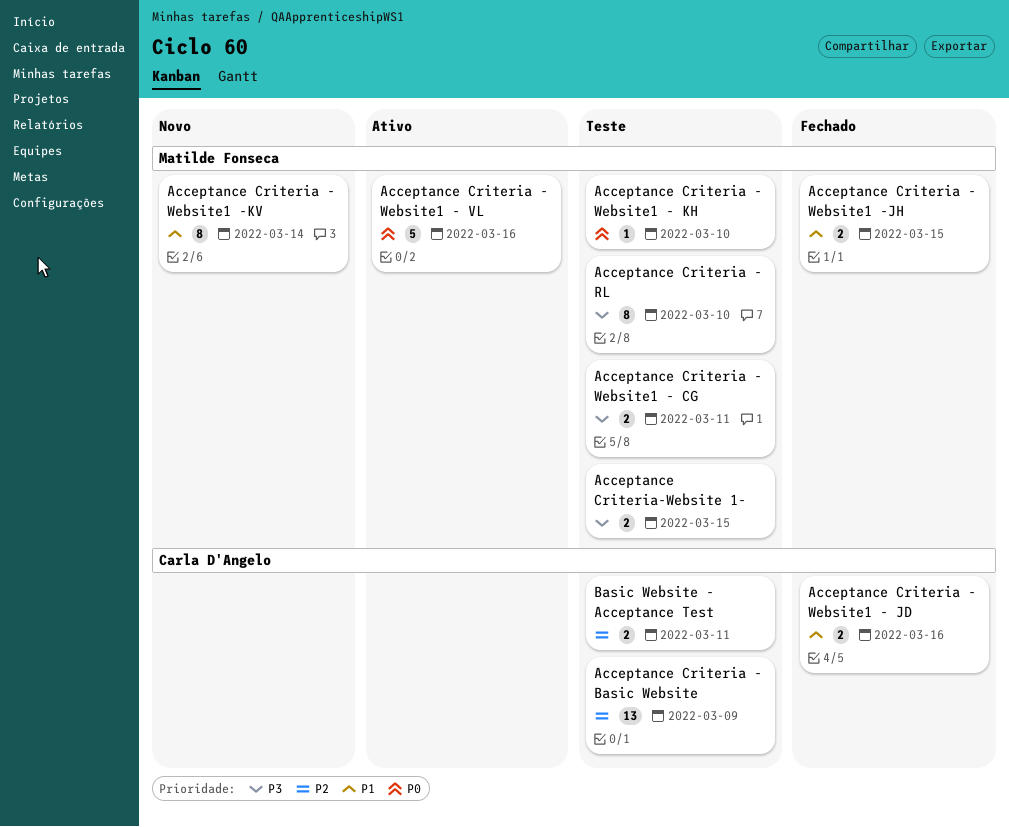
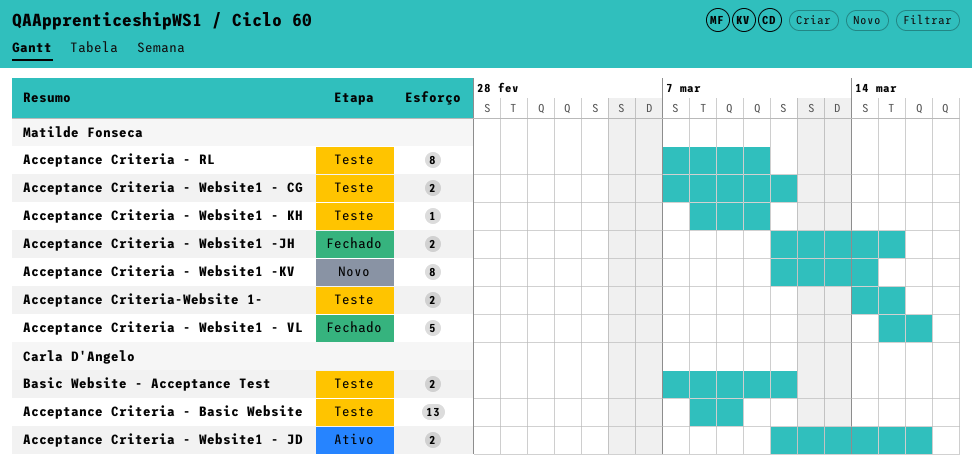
Acceptance Criteria - Website1 - JD, status: Fechado -> Ativo
Acceptance Criteria - Website1 - VL, status: Ativo -> Fechado

